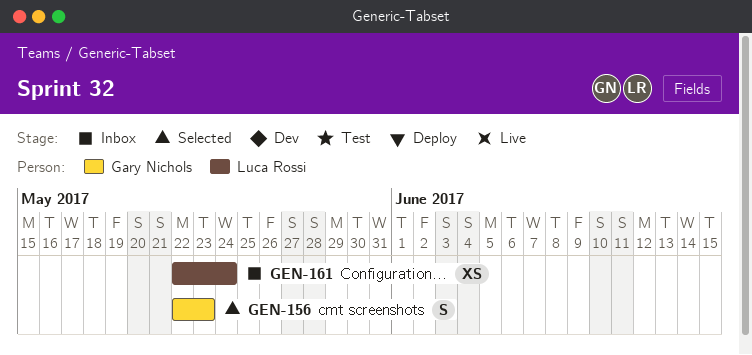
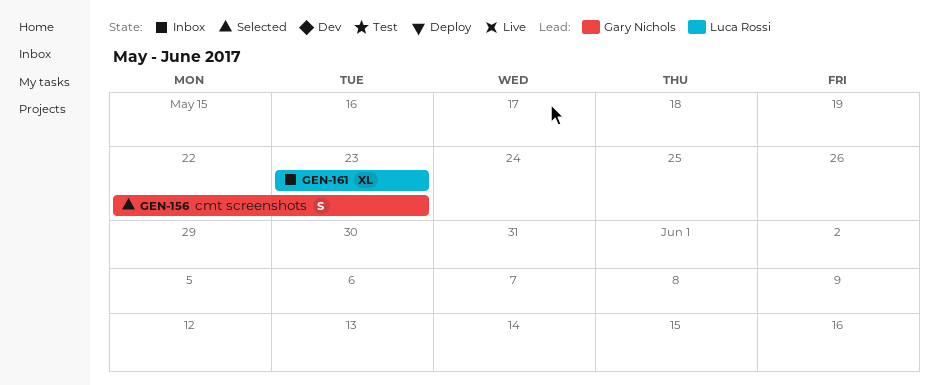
GEN-161, estimate: XS -> XL
GEN-161, start: May 22 -> May 23
GEN-161, due: May 24 -> May 23

